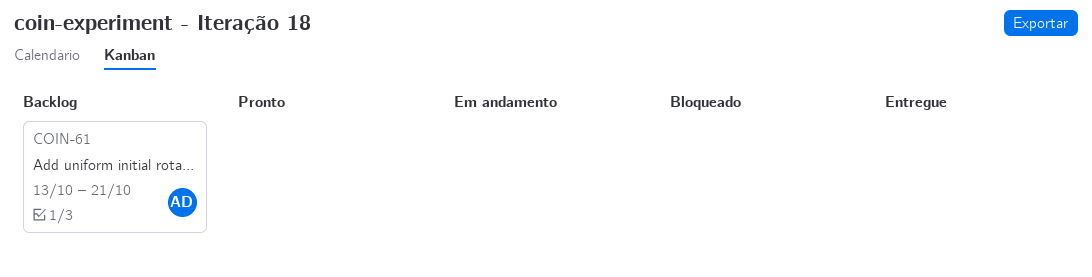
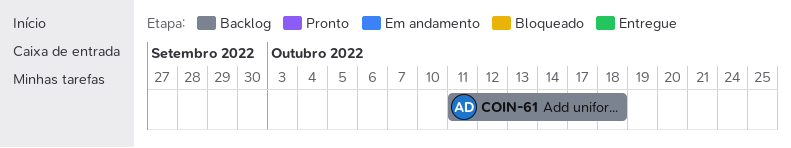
COIN-61, start: Oct 13 -> Oct 11
COIN-61, due: Oct 21 -> Oct 18

